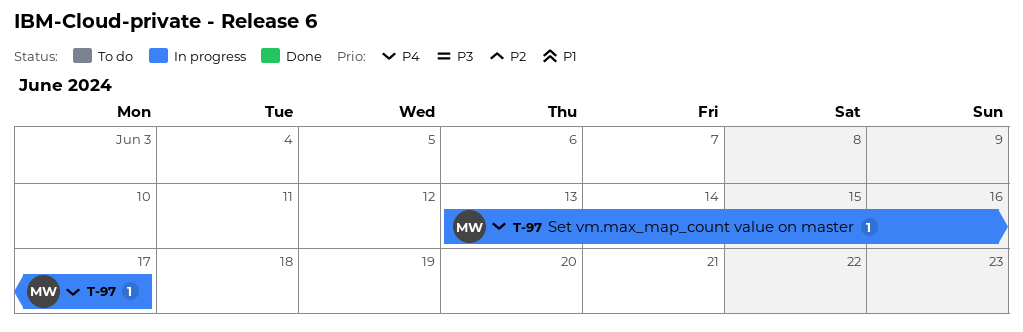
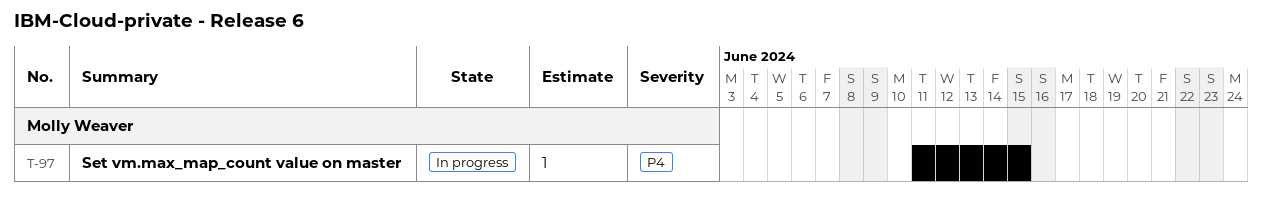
T-97, start: Jun 13 -> Jun 11
T-97, due: Jun 17 -> Jun 15

